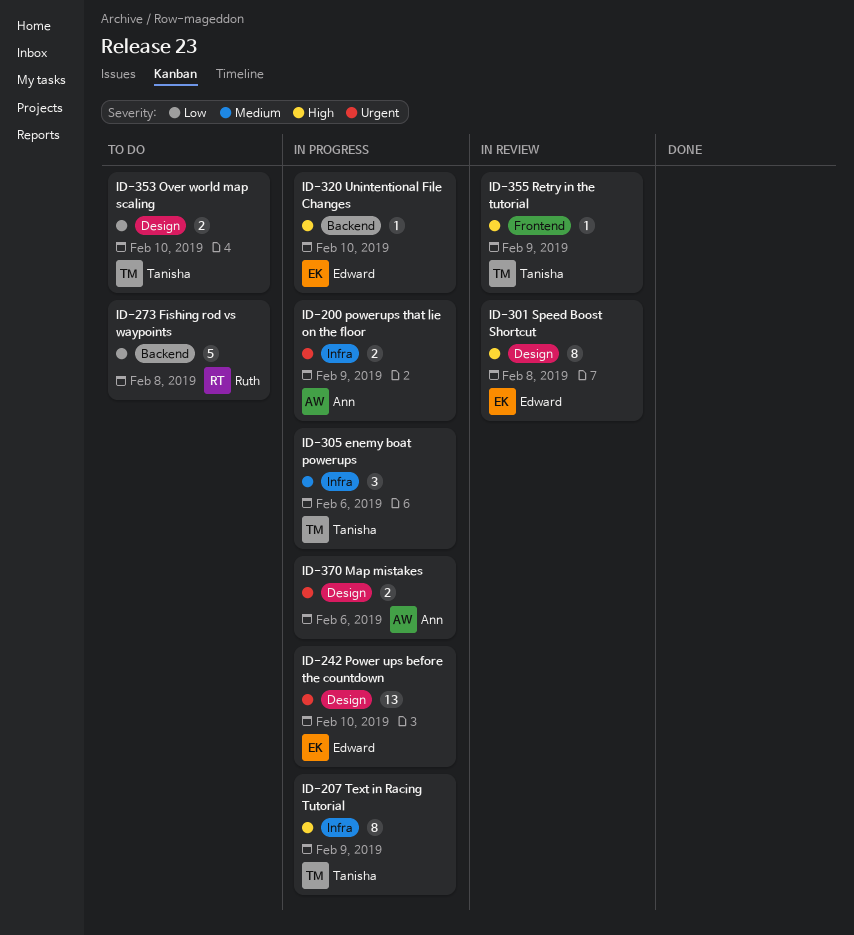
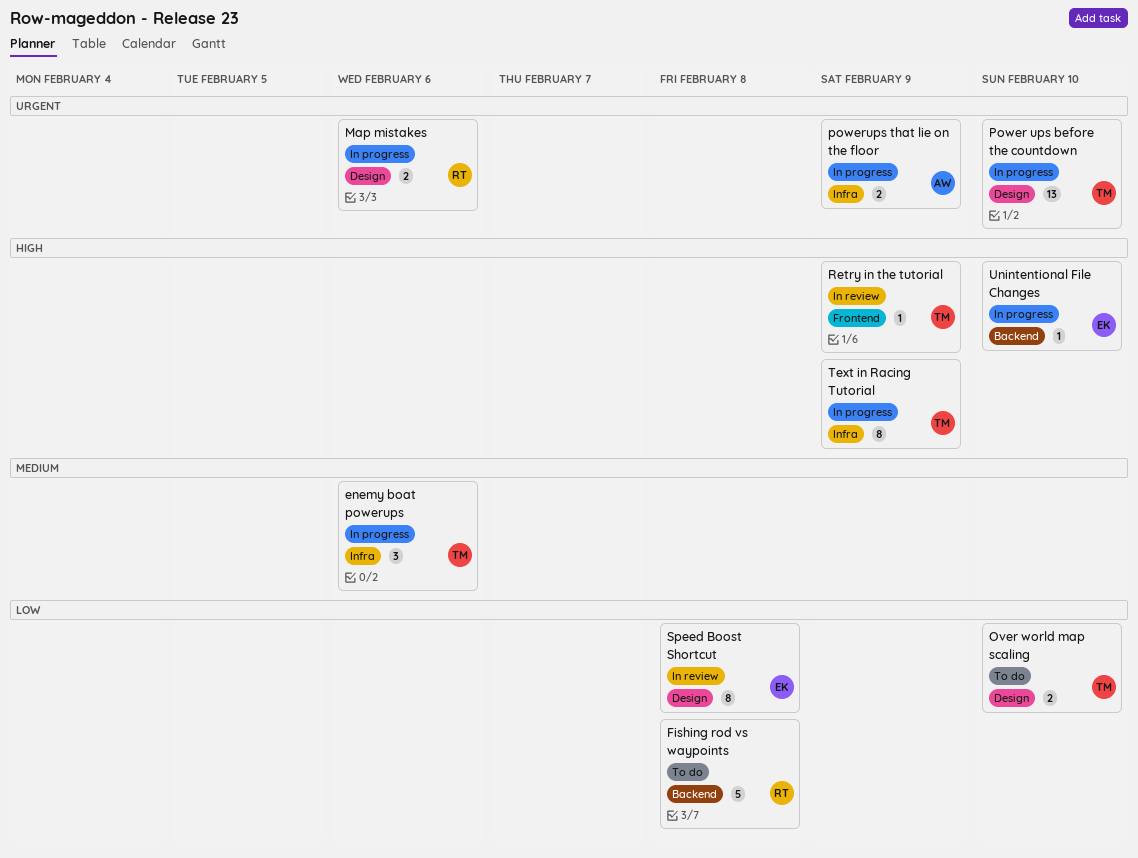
Map mistakes, owner: Ann -> Ruth
Power ups before the countdown, owner: Edward -> Tanisha
Speed Boost Shortcut, priority: High -> Low

